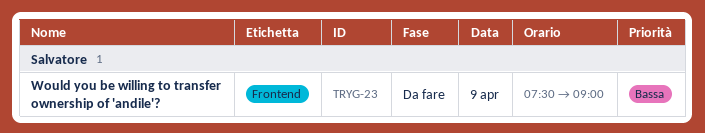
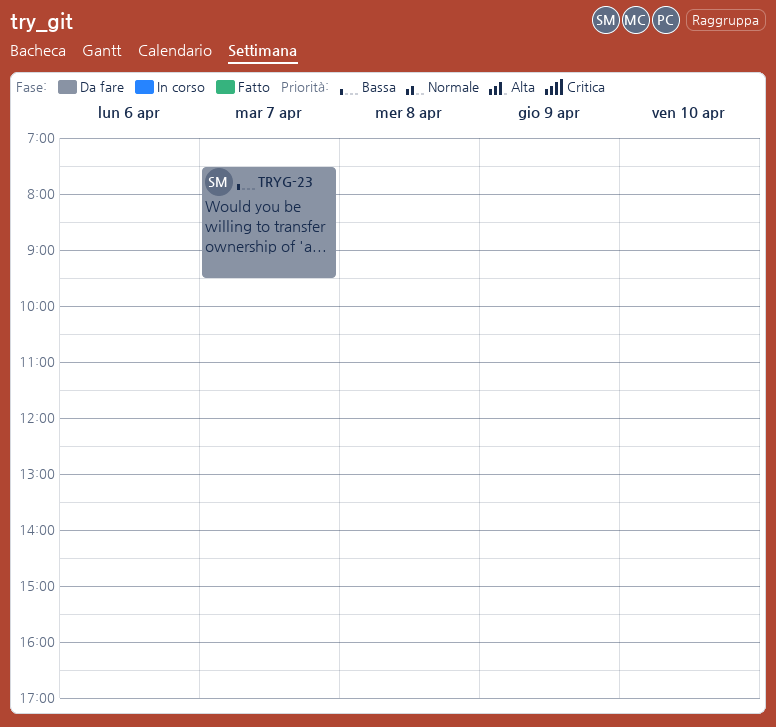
TRYG-23, day: Apr 9 -> Apr 7
TRYG-23, ends: 09:00 -> 09:30

